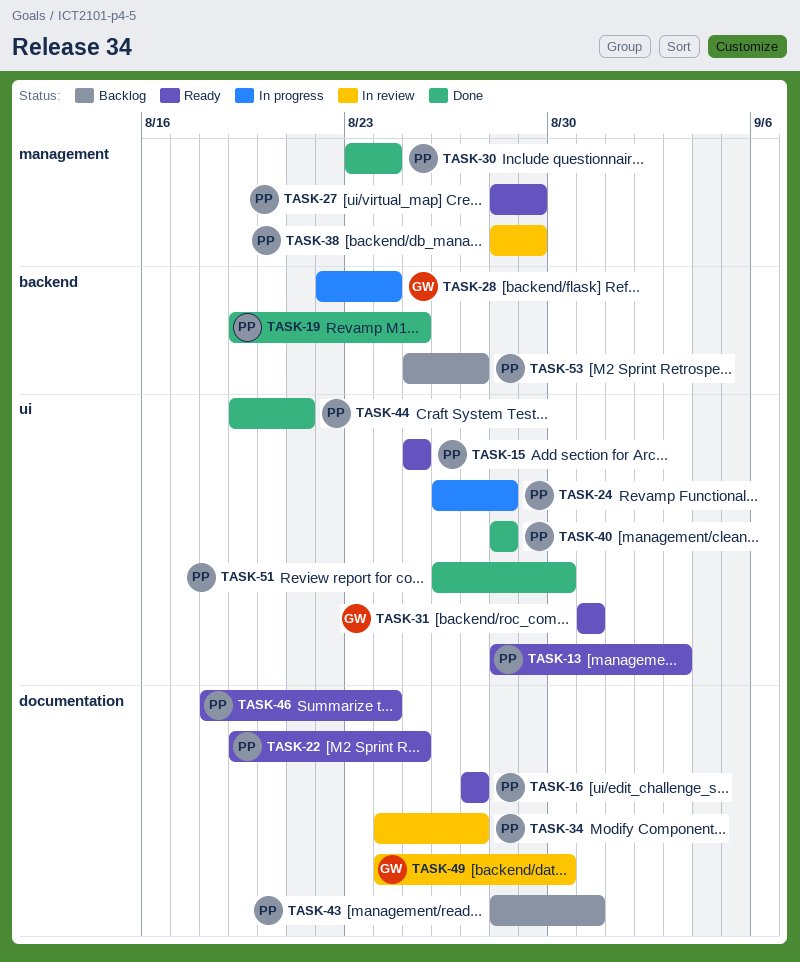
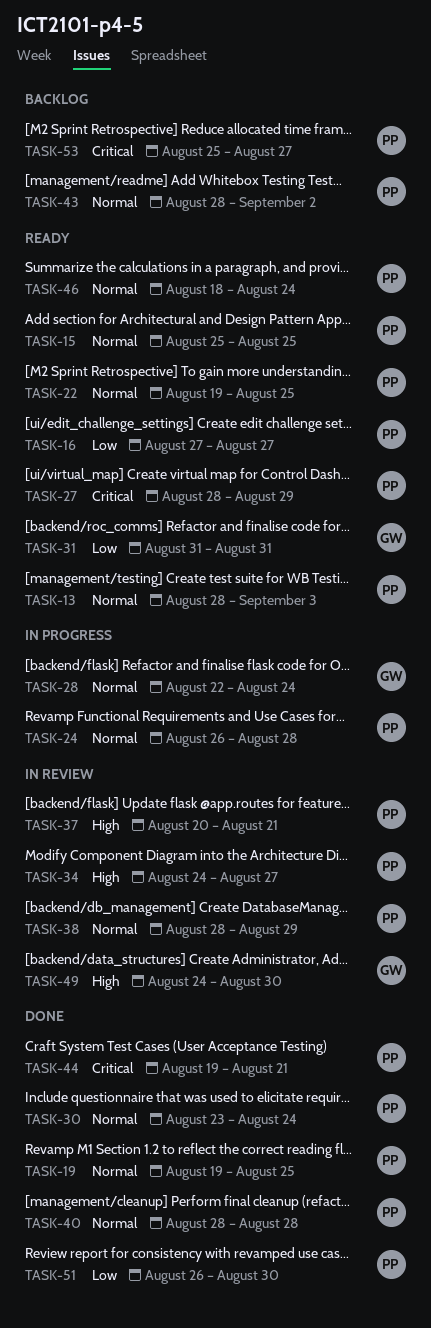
TASK-37: none -> present
TASK-43, due: Aug 31 -> Sep 2

